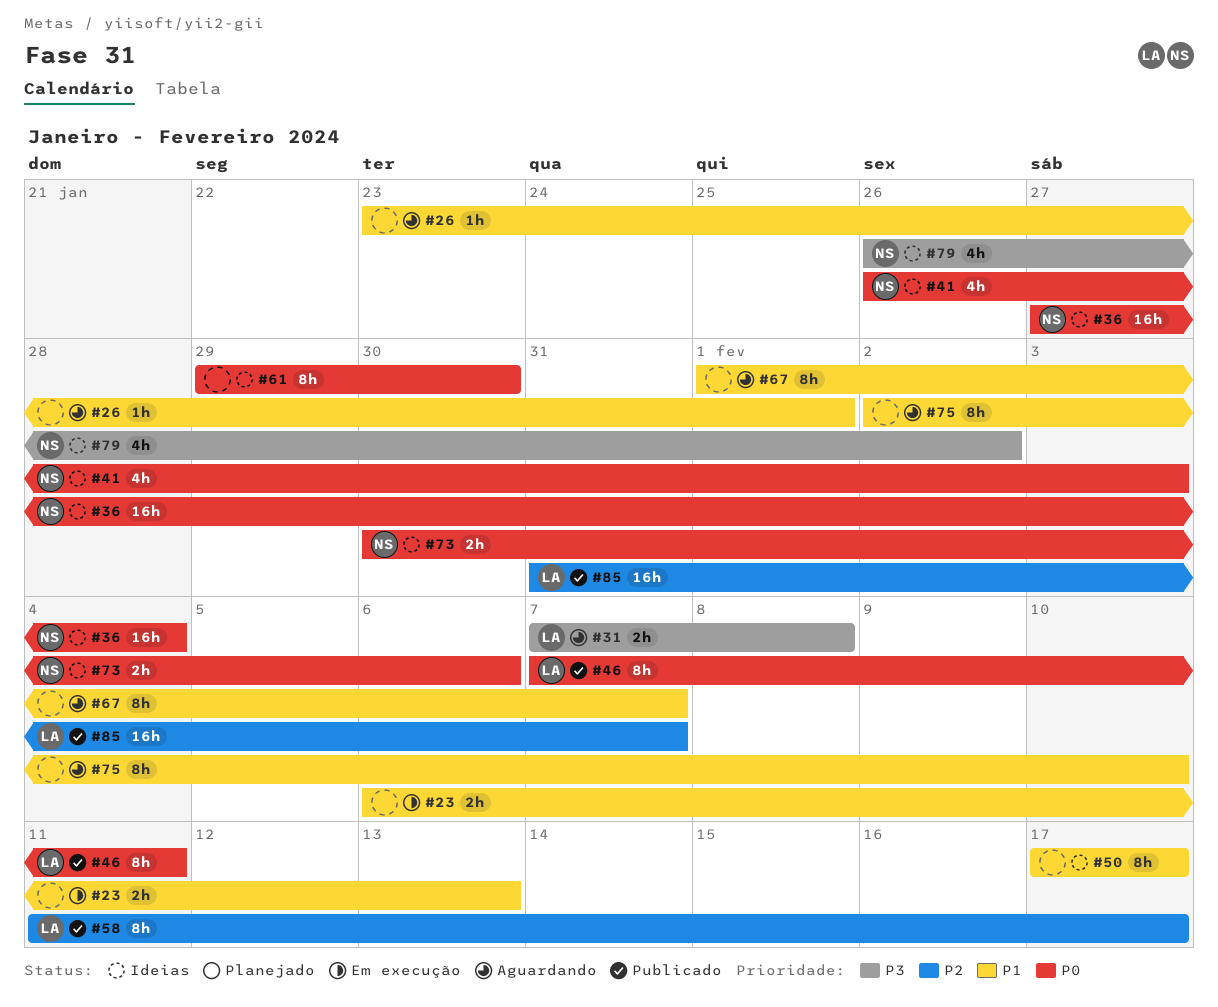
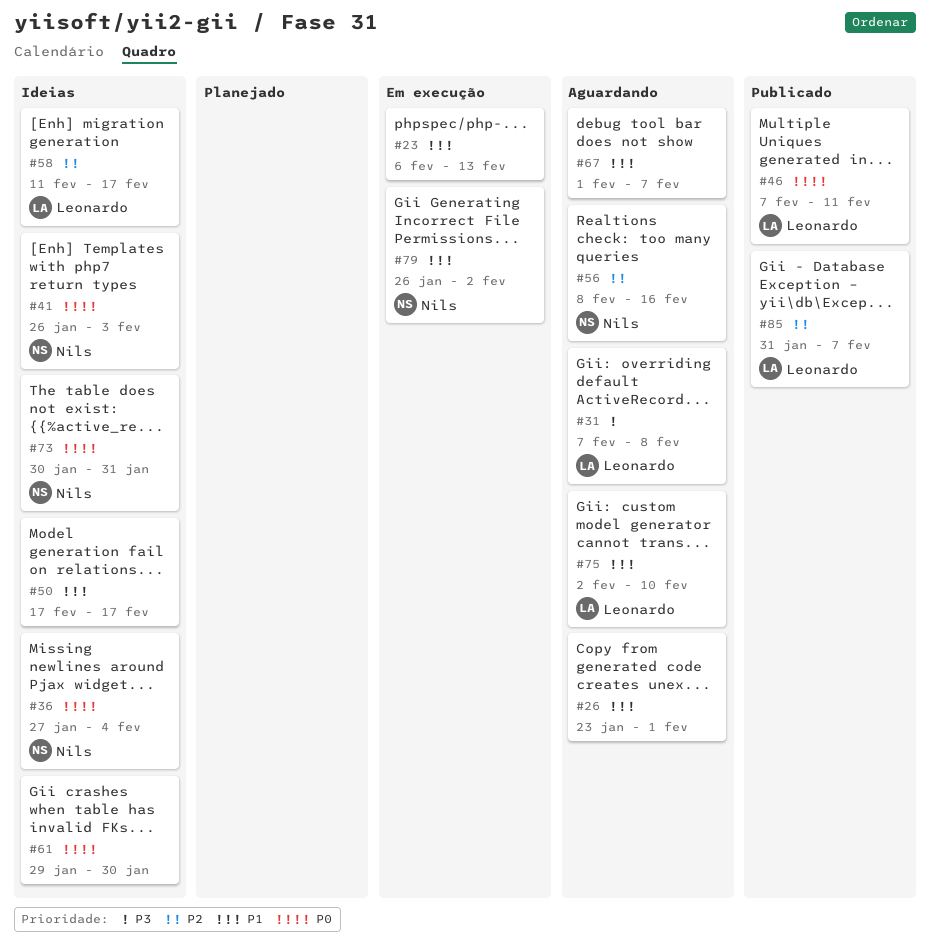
#56: none -> present
#58, status: Publicado -> Ideias
#73, due: Feb 6 -> Jan 31
#75, owner: none -> Leonardo
#79, status: Ideias -> Em execução
#79, priority: P3 -> P1

